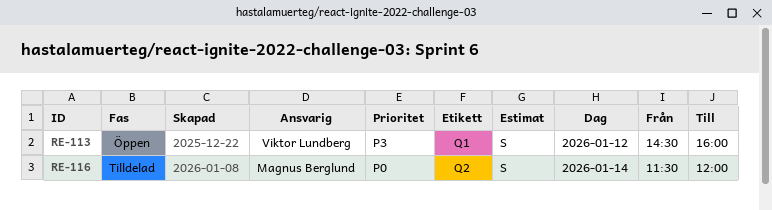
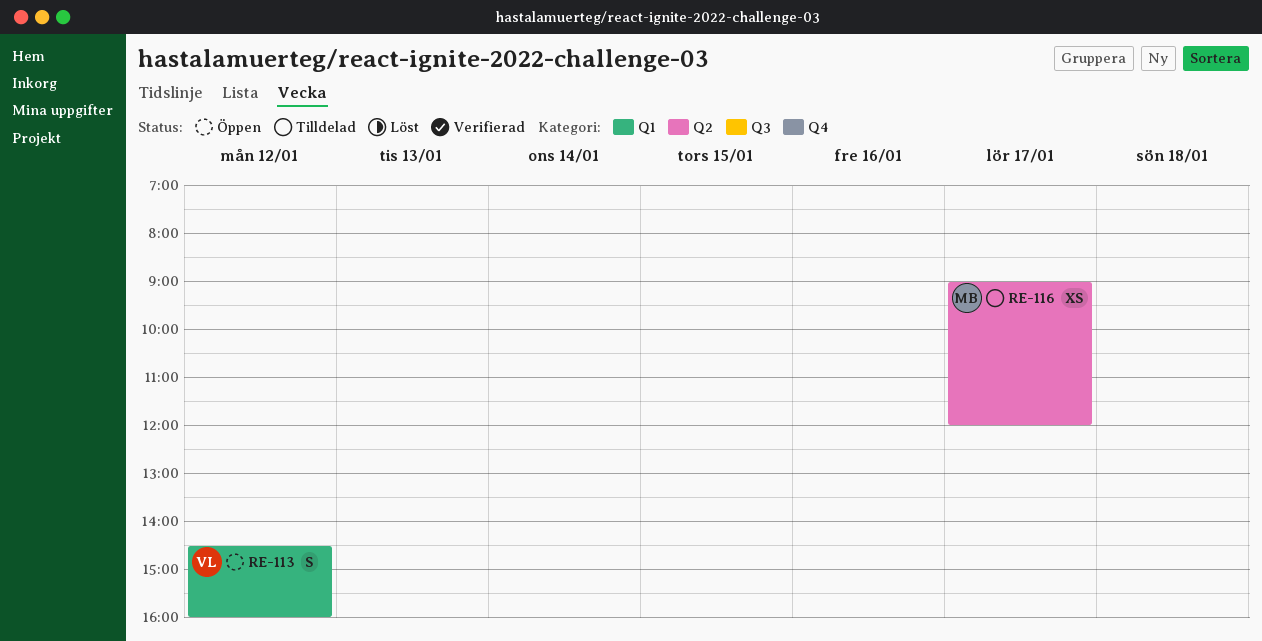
RE-116, estimate: S -> XS
RE-116, day: Jan 14 -> Jan 17
RE-116, begins: 11:30 -> 09:00

